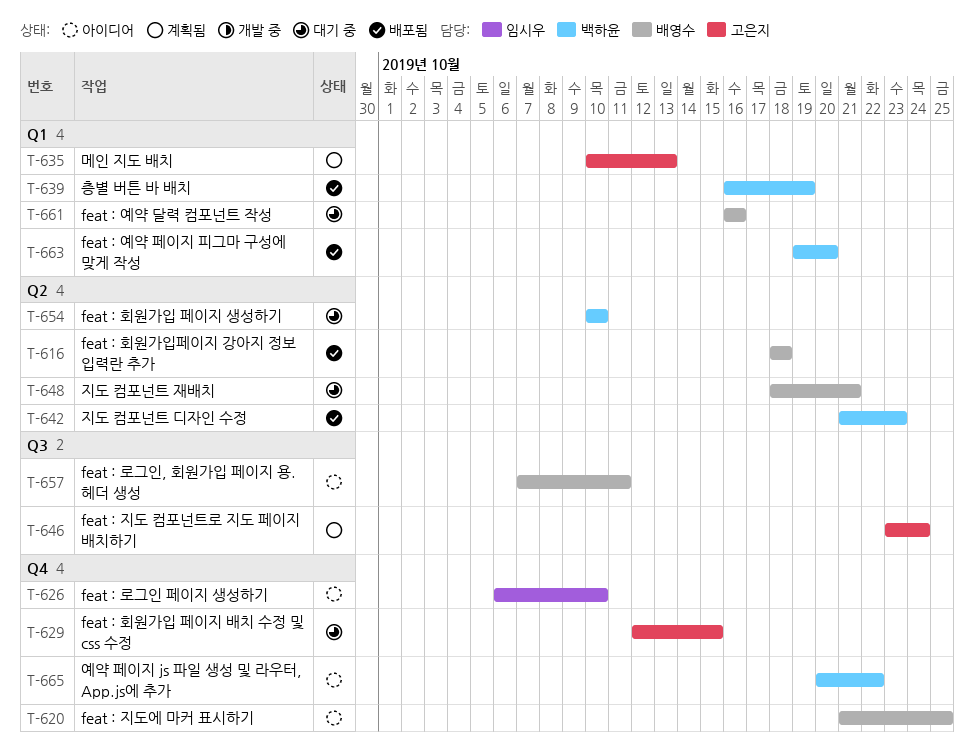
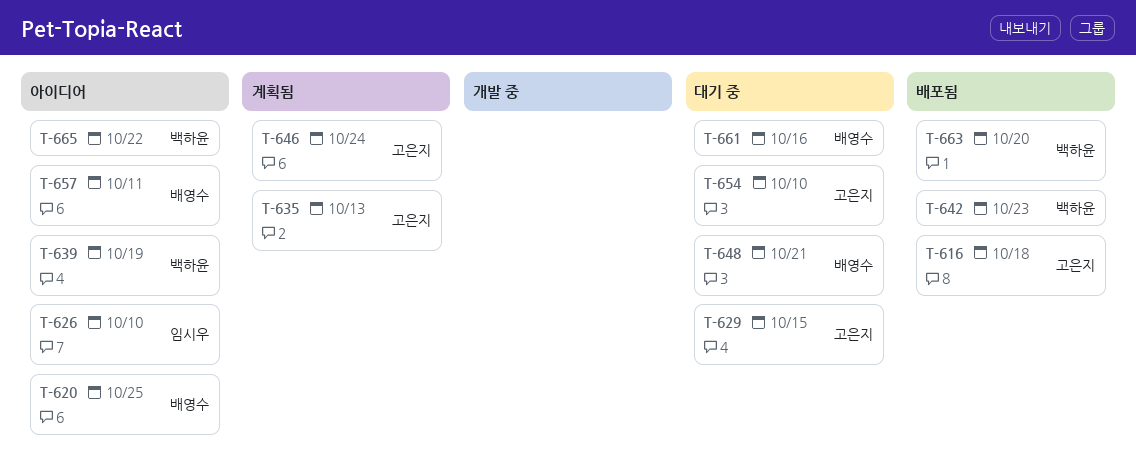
T-616, owner: 배영수 -> 고은지
T-639, status: 배포됨 -> 아이디어
T-654, owner: 백하윤 -> 고은지

